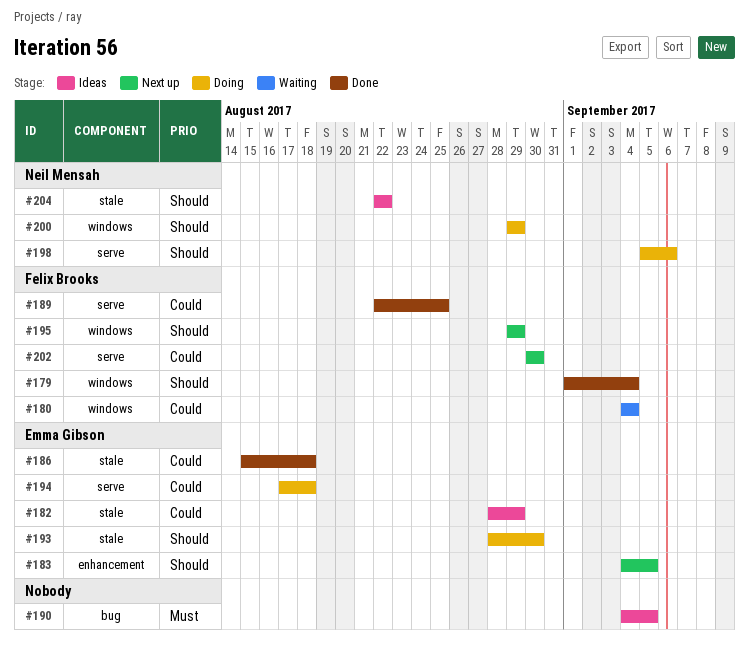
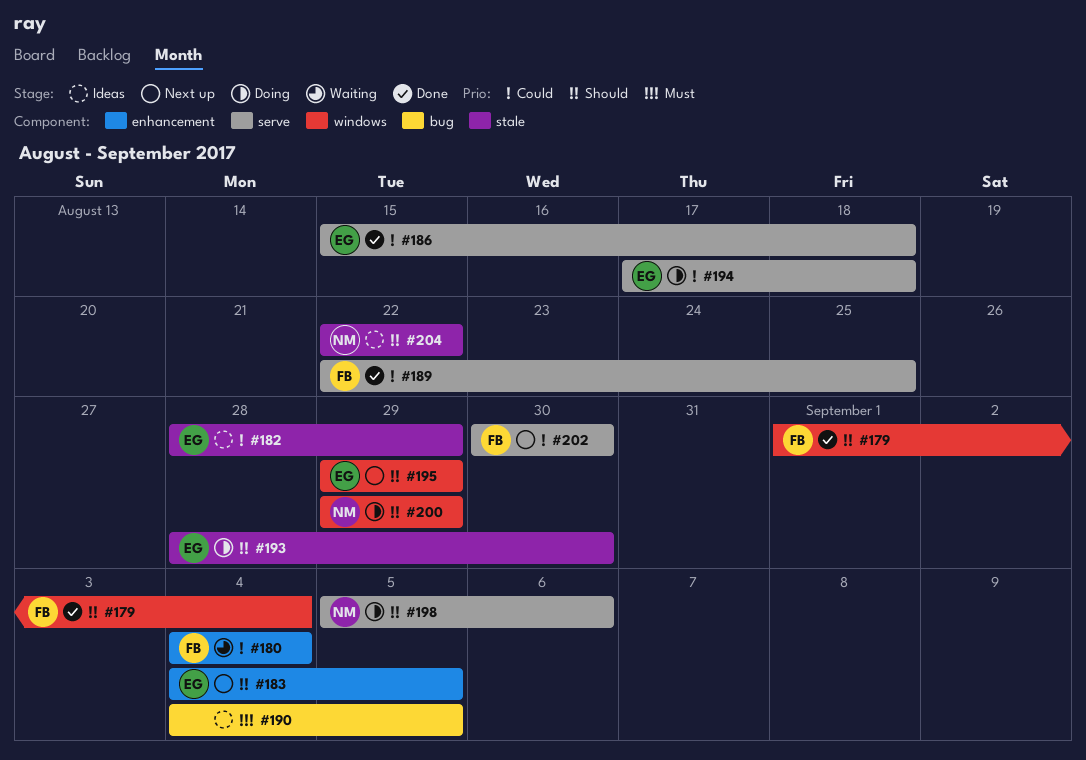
#180, label: windows -> enhancement
#186, label: stale -> serve
#195, owner: Felix Brooks -> Emma Gibson

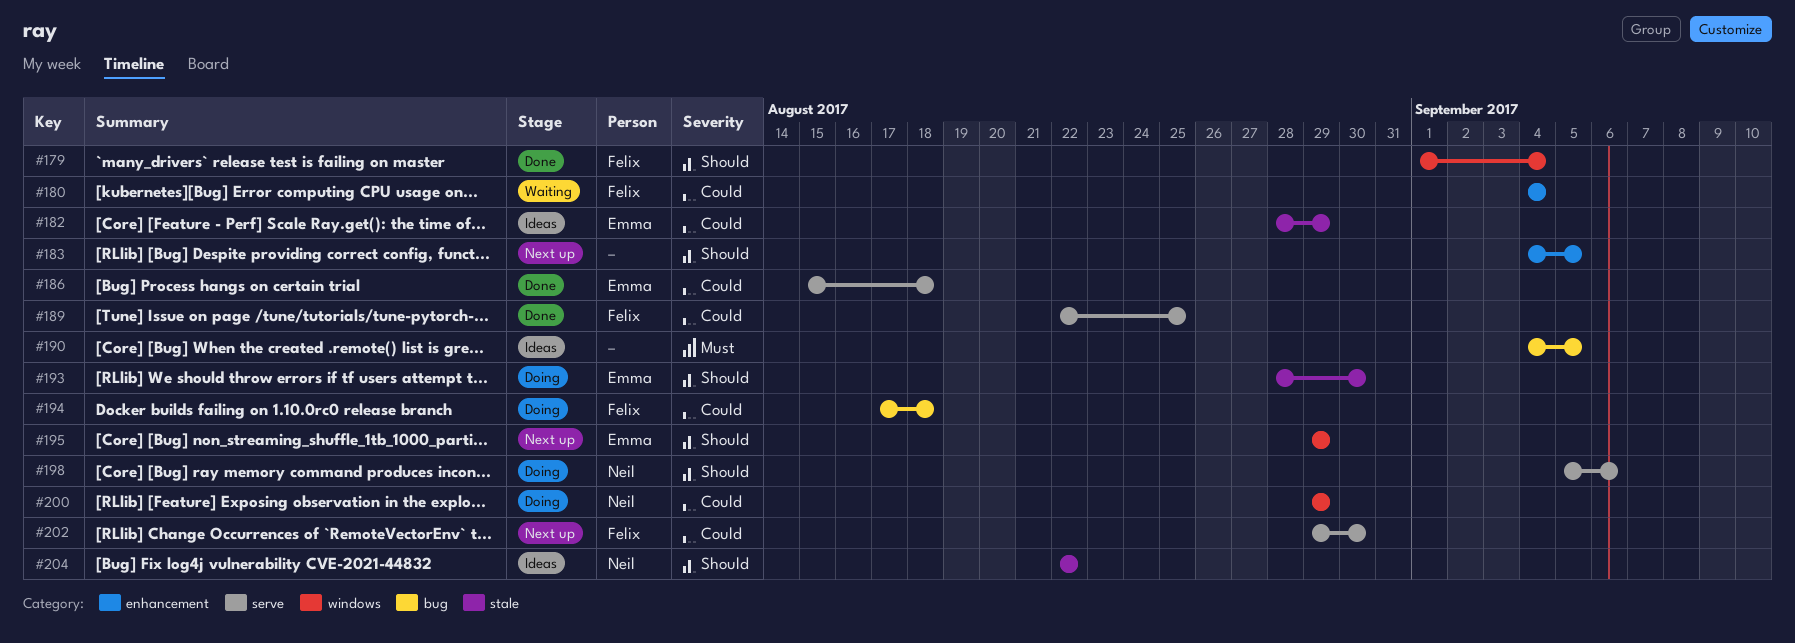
#183, owner: Emma -> none
#194, owner: Emma -> Felix
#194, label: serve -> bug
#200, priority: Should -> Could
#202, start: Aug 30 -> Aug 29

